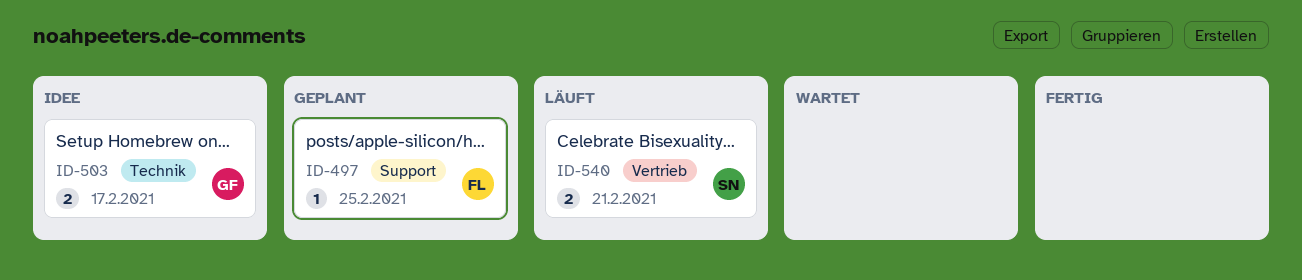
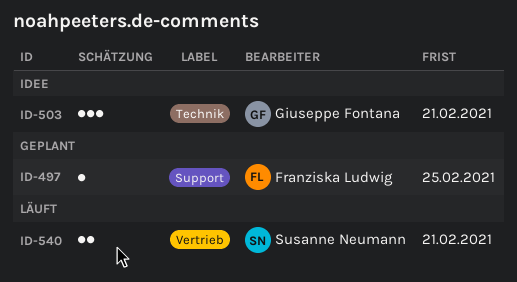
ID-503, estimate: 2 -> 3
ID-503, due: Feb 17 -> Feb 21

